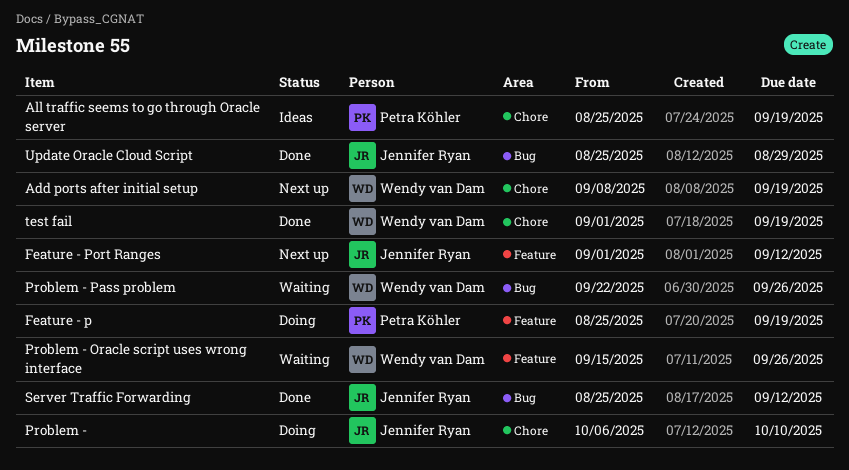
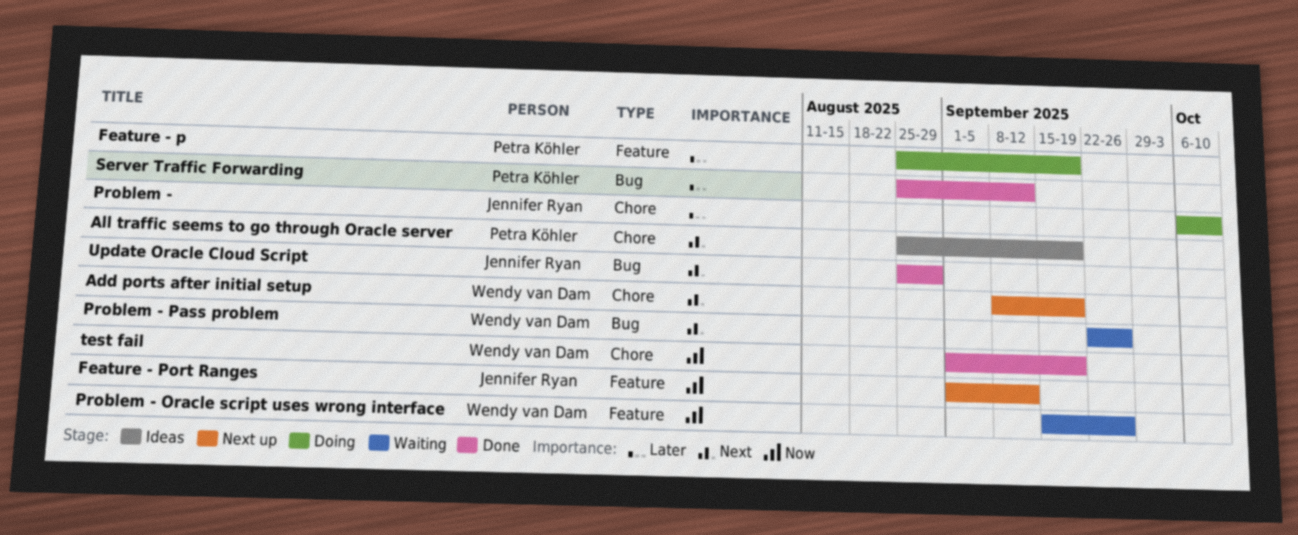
Server Traffic Forwarding, owner: Jennifer Ryan -> Petra Köhler

